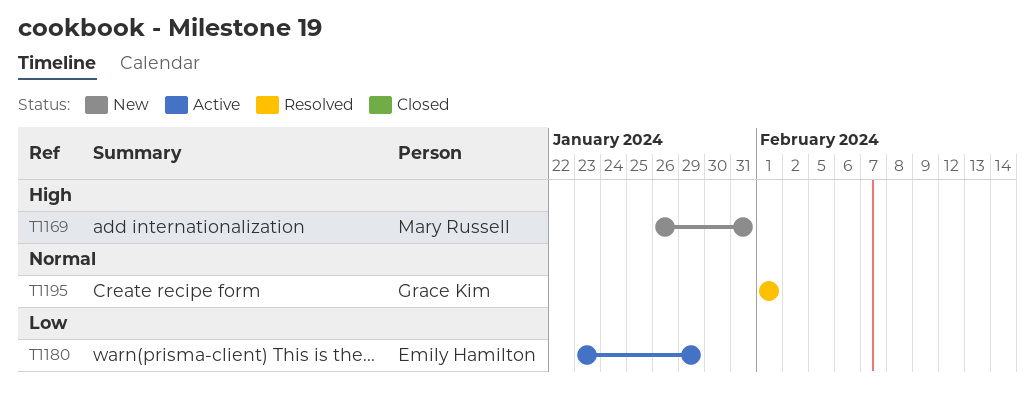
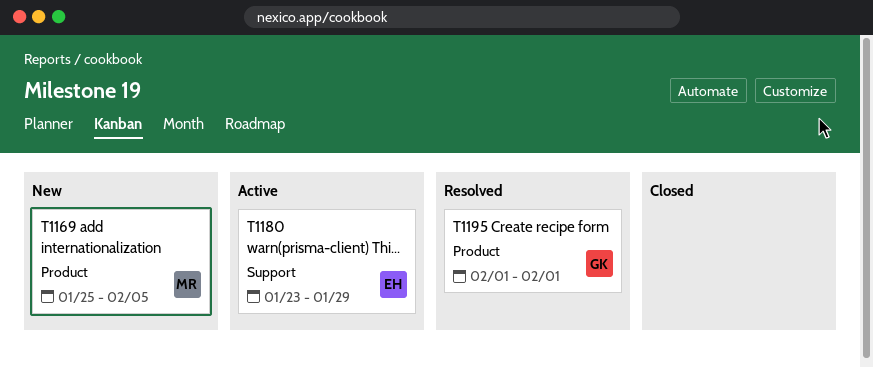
T1169, start: Jan 26 -> Jan 25
T1169, due: Jan 31 -> Feb 5

